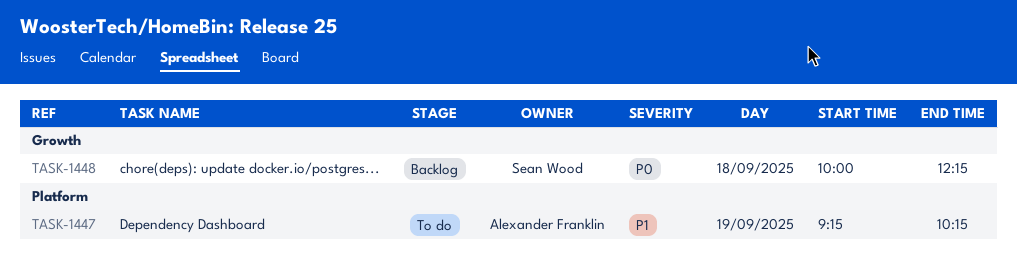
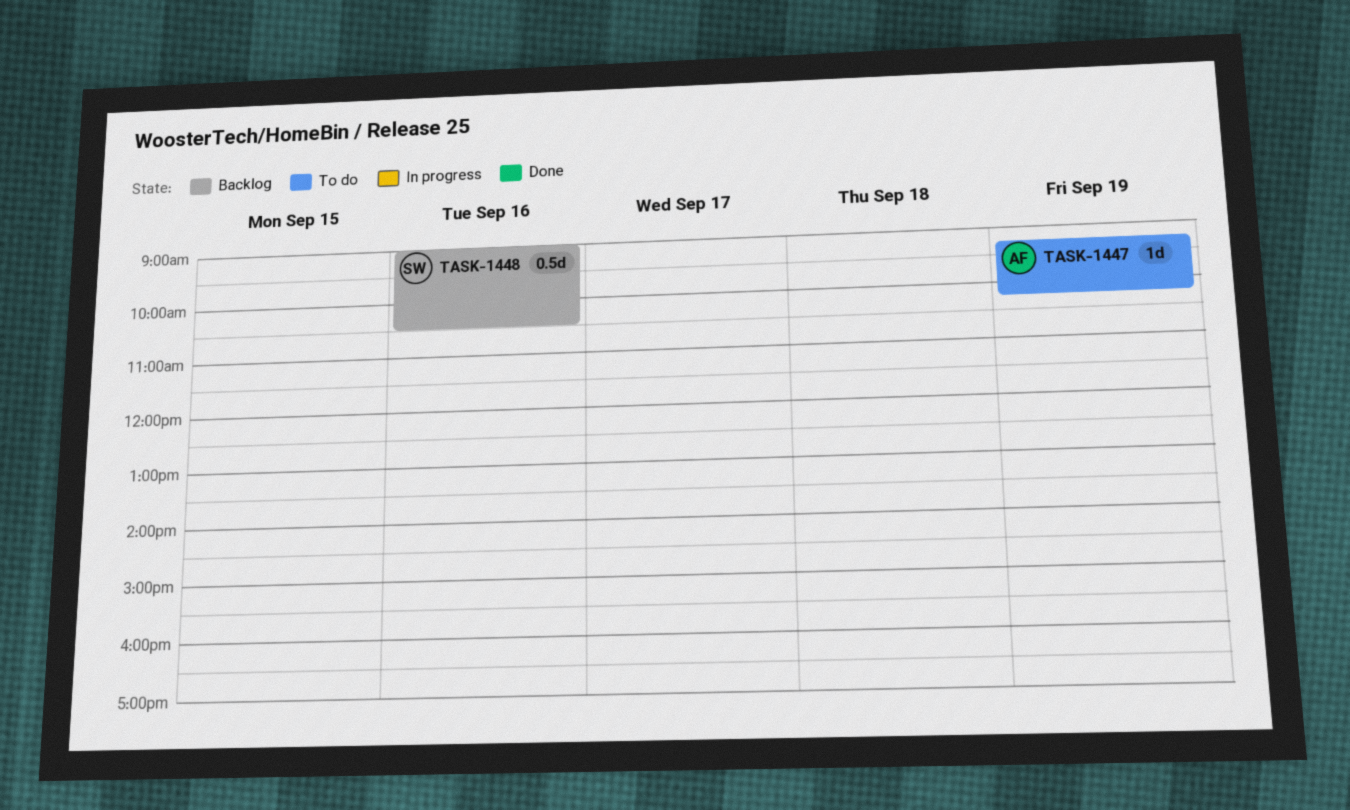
TASK-1448, day: Sep 18 -> Sep 16
TASK-1448, begins: 10:00 -> 09:00
TASK-1448, ends: 12:15 -> 10:30

